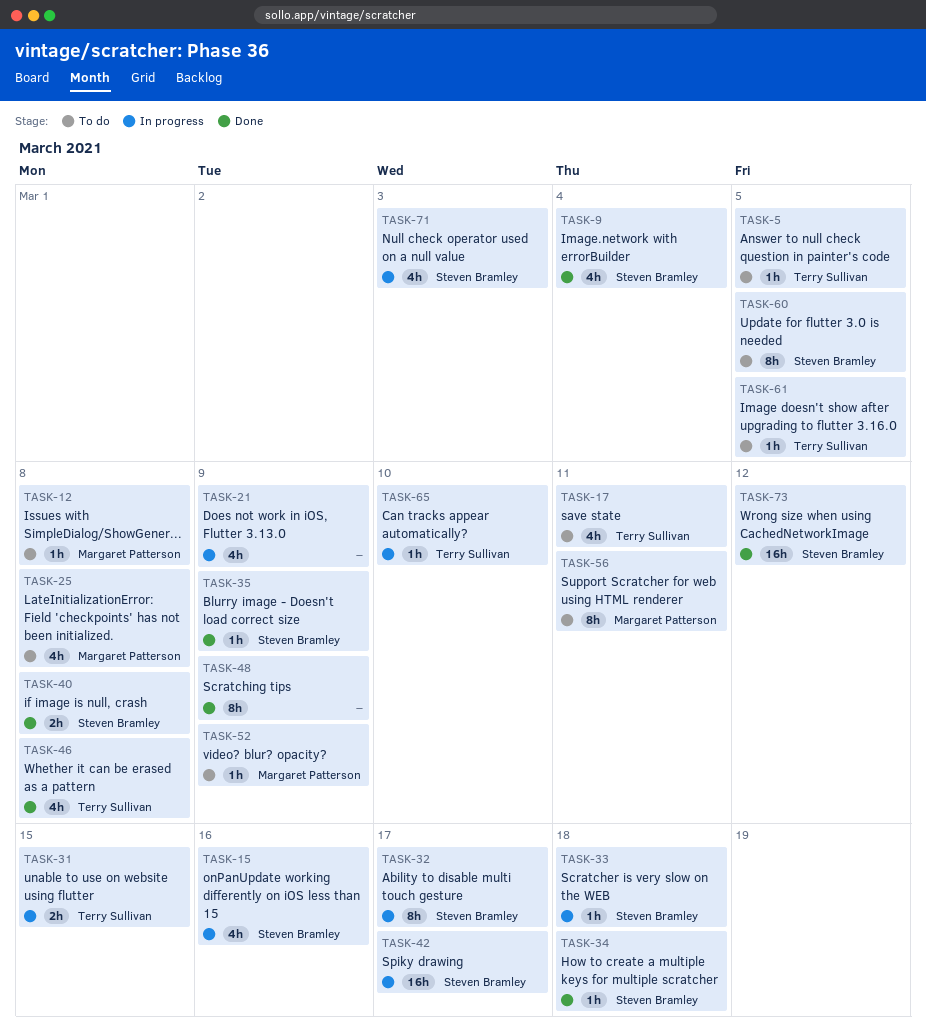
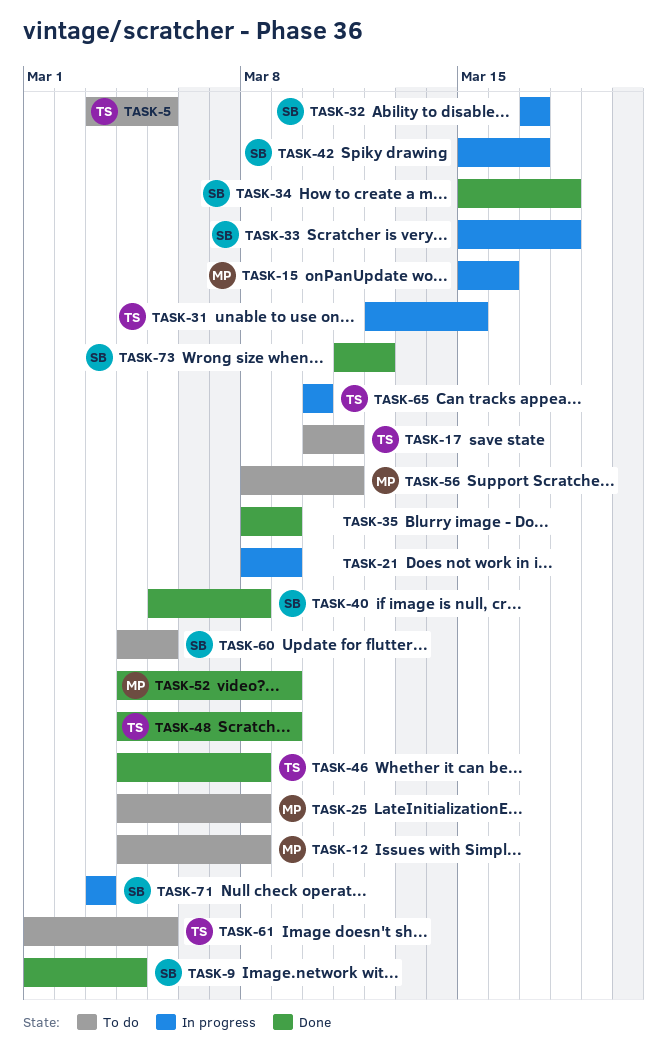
TASK-15, owner: Steven Bramley -> Margaret Patterson
TASK-35, owner: Steven Bramley -> none
TASK-48, owner: none -> Terry Sullivan
TASK-52, status: To do -> Done

